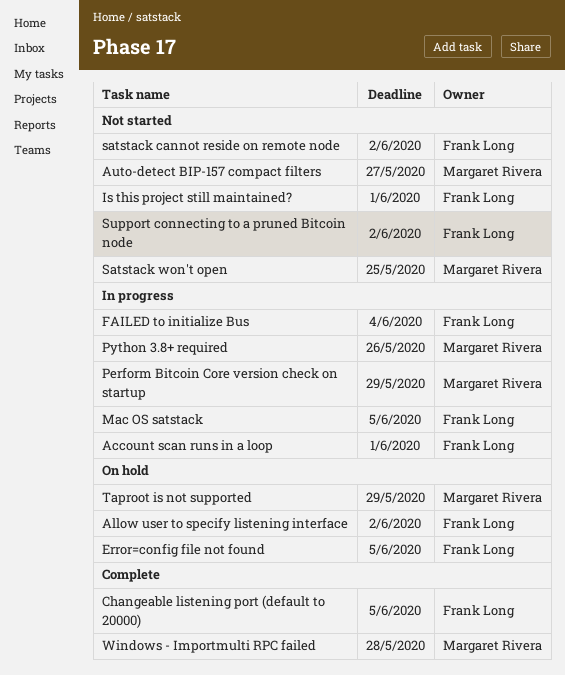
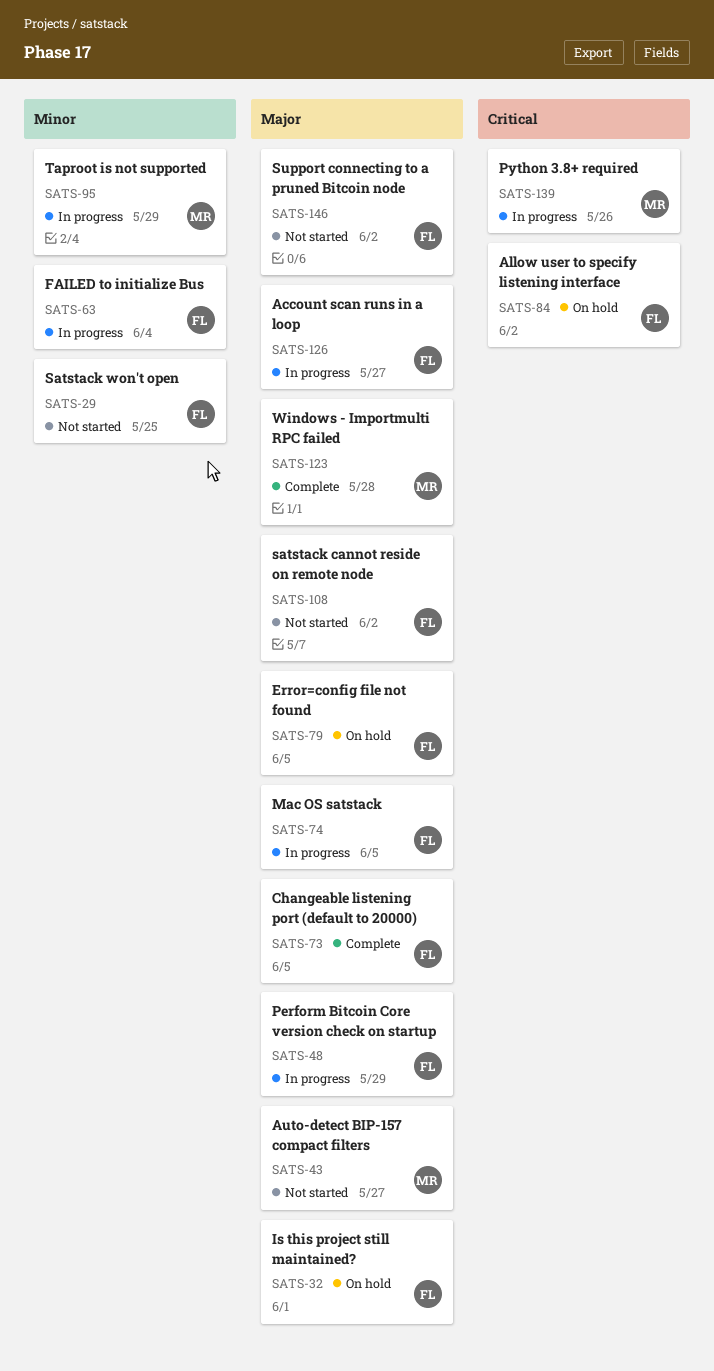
Account scan runs in a loop, due: Jun 1 -> May 27
Is this project still maintained?, status: Not started -> On hold
Perform Bitcoin Core version check on startup, owner: Margaret Rivera -> Frank Long
Satstack won't open, owner: Margaret Rivera -> Frank Long
Taproot is not supported, status: On hold -> In progress

